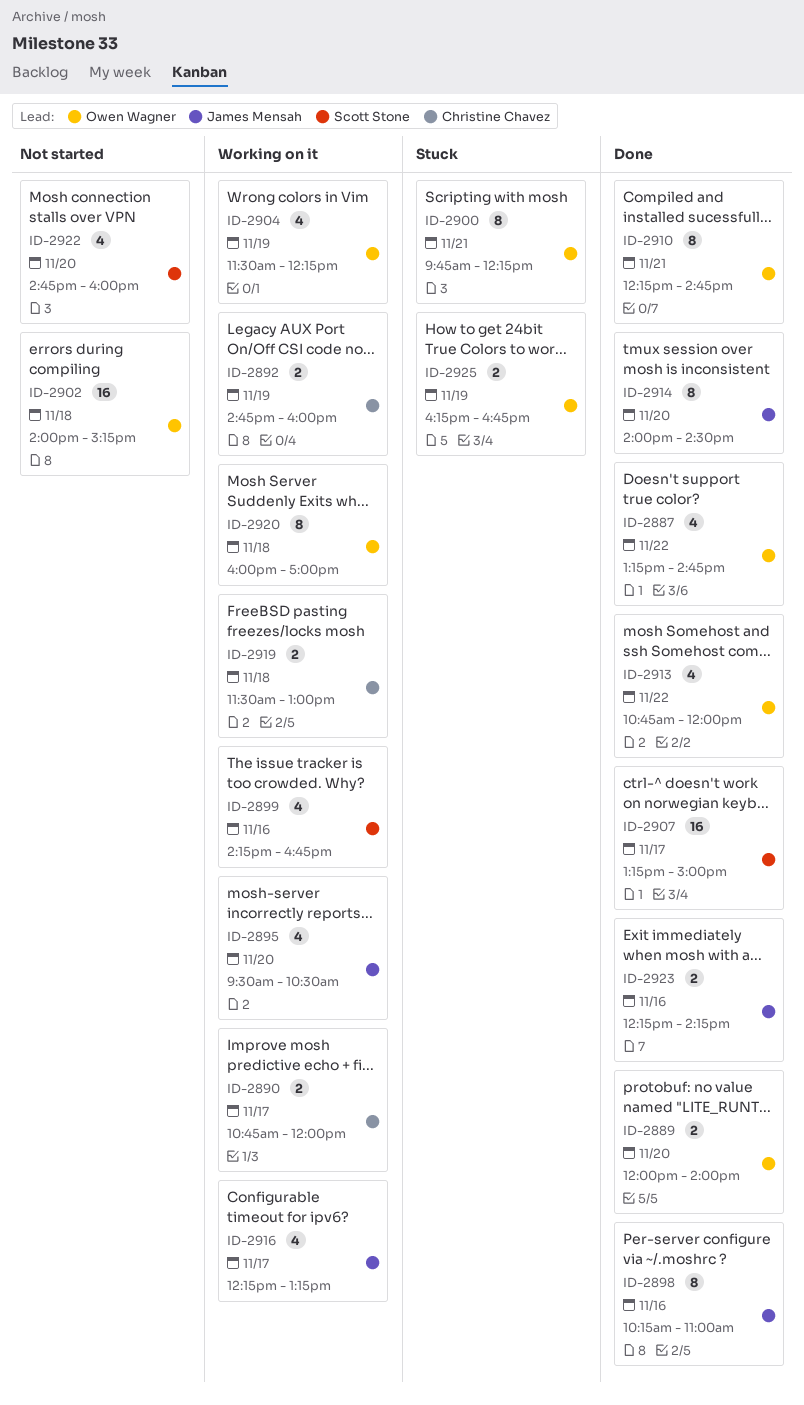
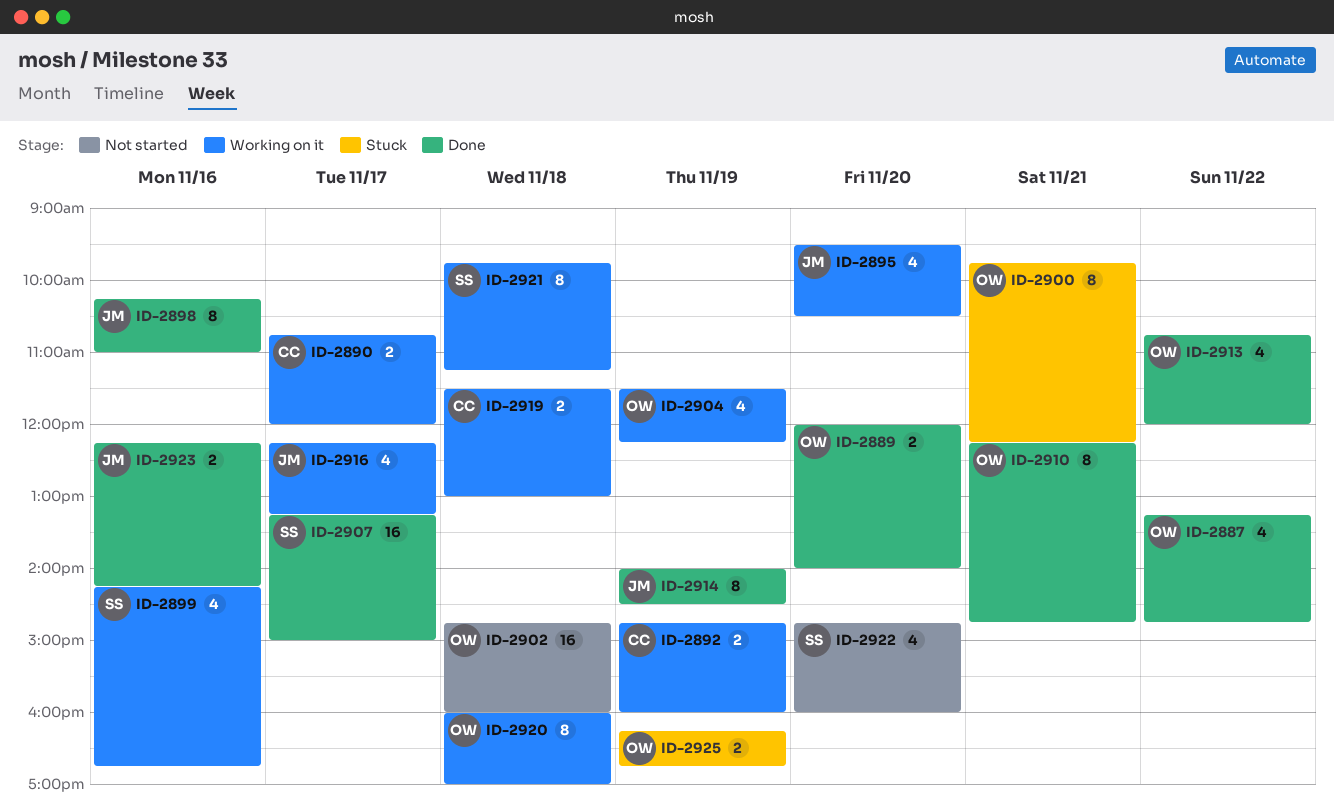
ID-2902, begins: 14:00 -> 14:45
ID-2902, ends: 15:15 -> 16:00
ID-2914, day: Nov 20 -> Nov 19
ID-2921: none -> present

